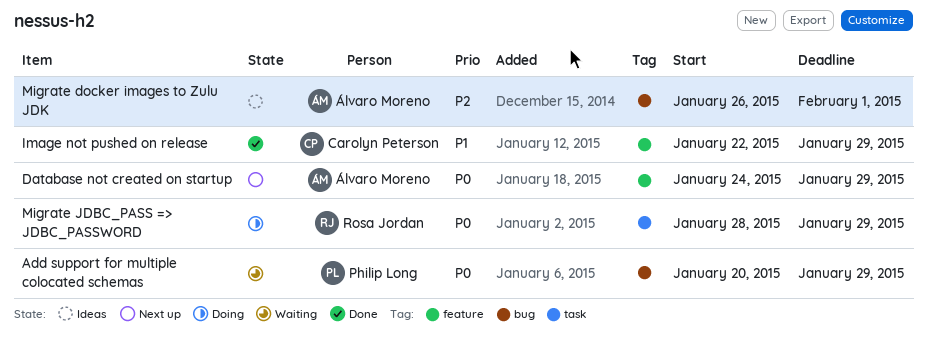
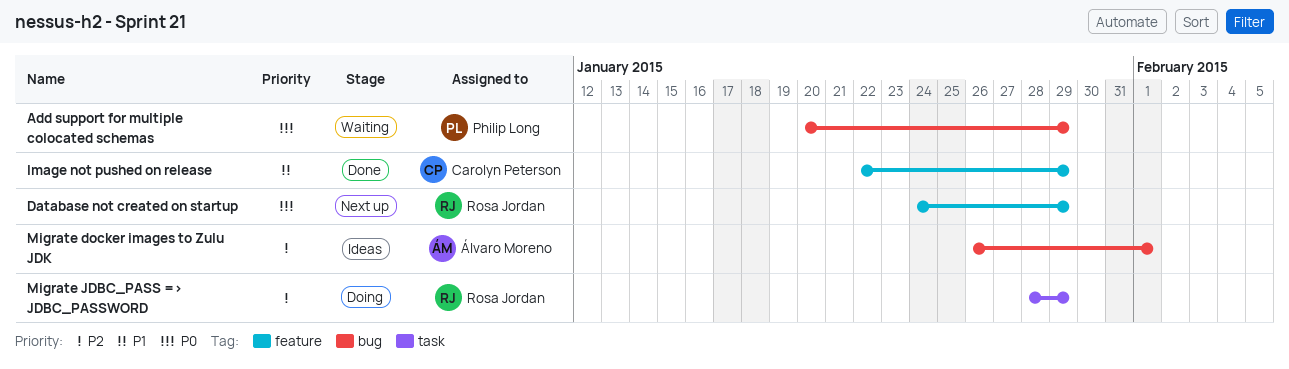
Database not created on startup, owner: Álvaro Moreno -> Rosa Jordan
Migrate JDBC_PASS => JDBC_PASSWORD, priority: P0 -> P2

